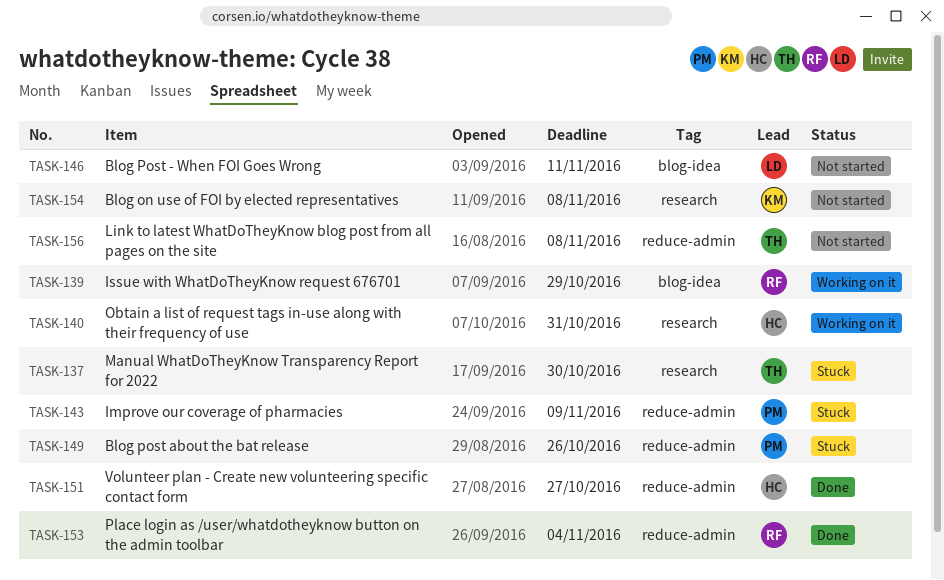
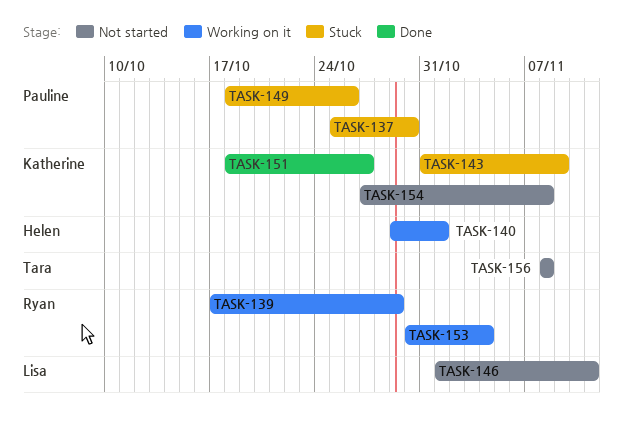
TASK-137, owner: Tara -> Pauline
TASK-140, due: Oct 31 -> Nov 1
TASK-143, owner: Pauline -> Katherine
TASK-151, owner: Helen -> Katherine
TASK-153, status: Done -> Working on it

